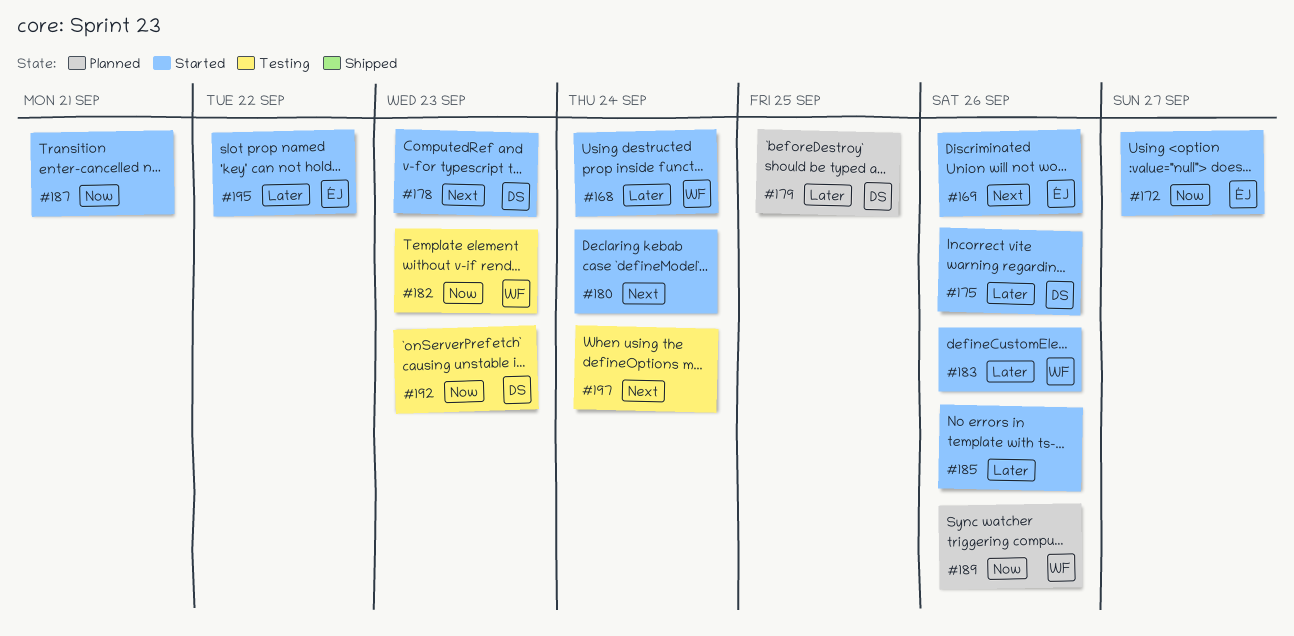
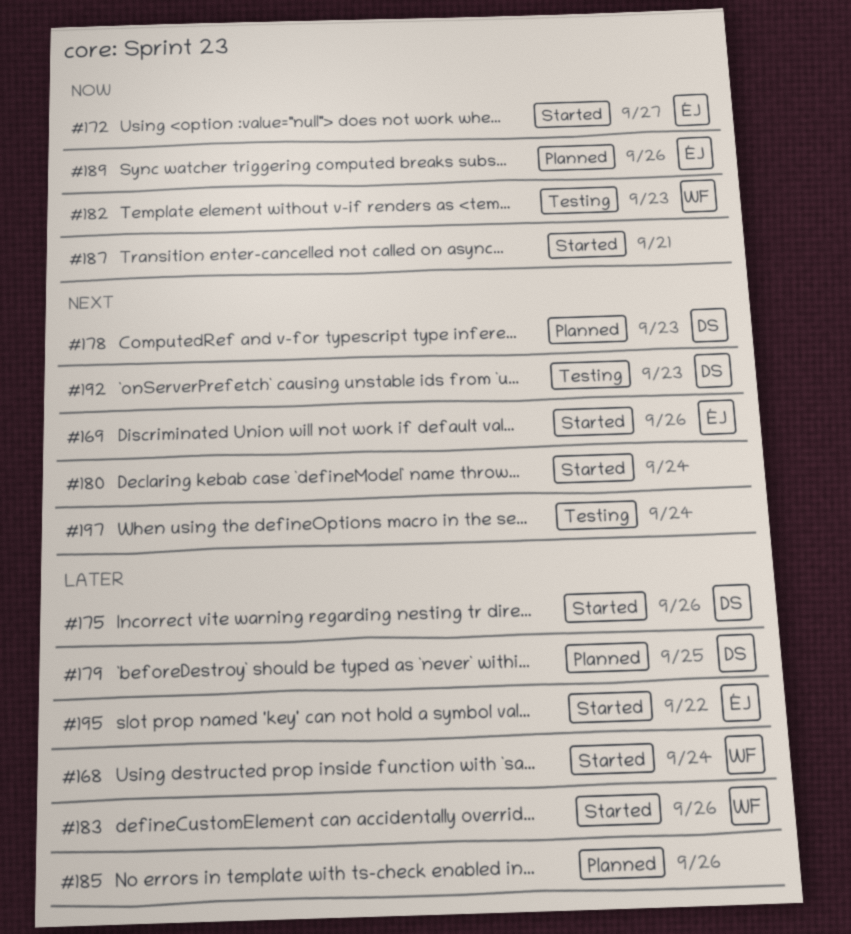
#178, status: Started -> Planned
#185, status: Started -> Planned
#189, owner: WF -> ÉJ
#192, priority: Now -> Next

